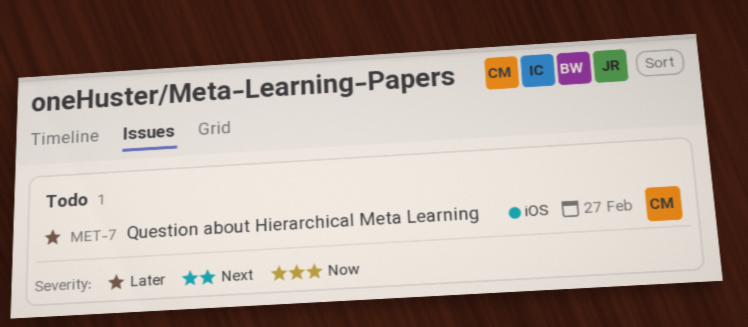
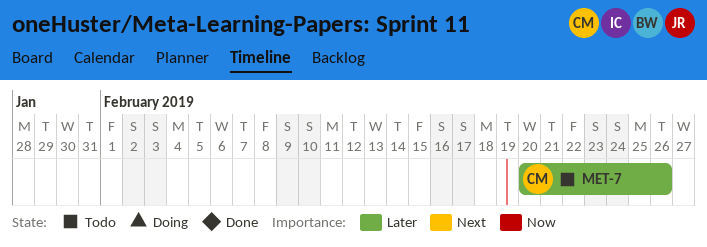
MET-7, due: Feb 27 -> Feb 26

